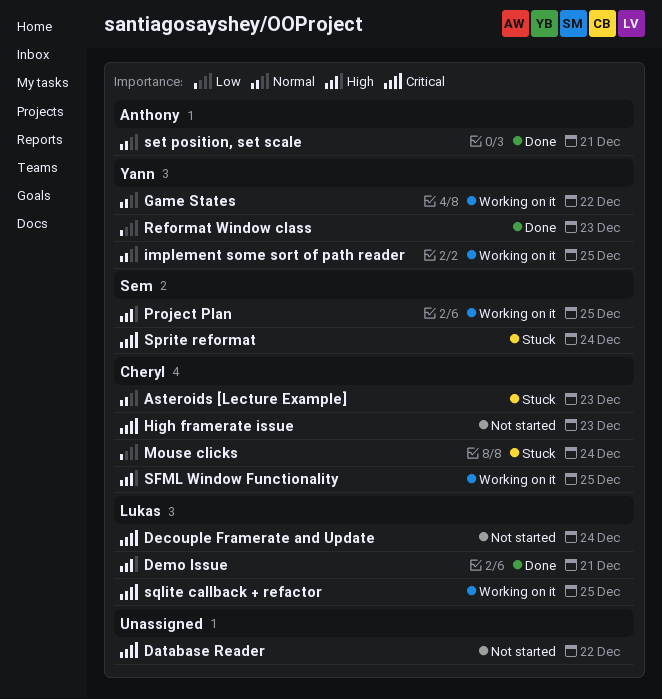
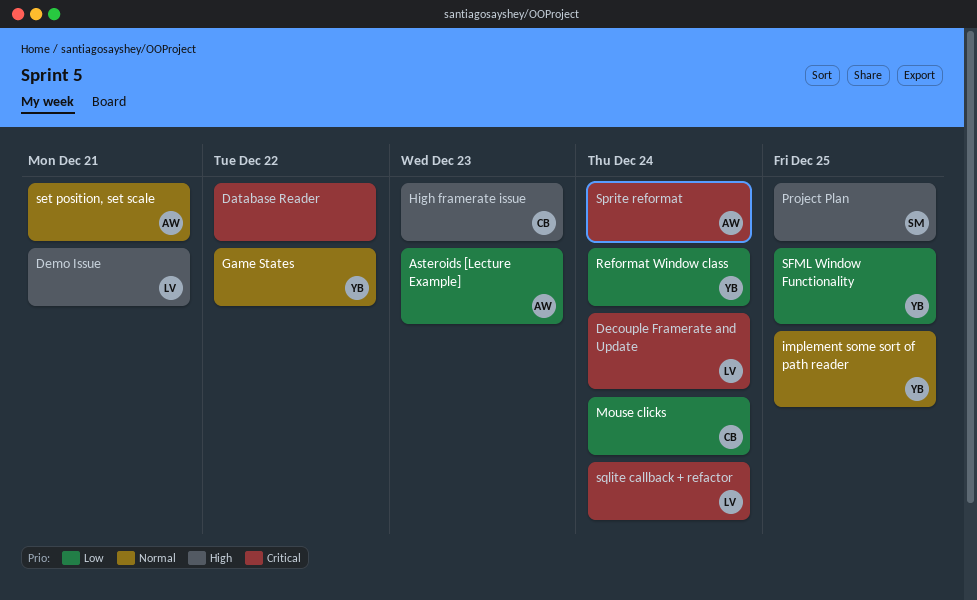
Asteroids [Lecture Example], owner: Cheryl -> Anthony
Asteroids [Lecture Example], priority: Normal -> Low
High framerate issue, priority: Critical -> High
Reformat Window class, due: Dec 23 -> Dec 24
SFML Window Functionality, owner: Cheryl -> Yann
SFML Window Functionality, priority: High -> Low
Sprite reformat, owner: Sem -> Anthony
sqlite callback + refactor, due: Dec 25 -> Dec 24

